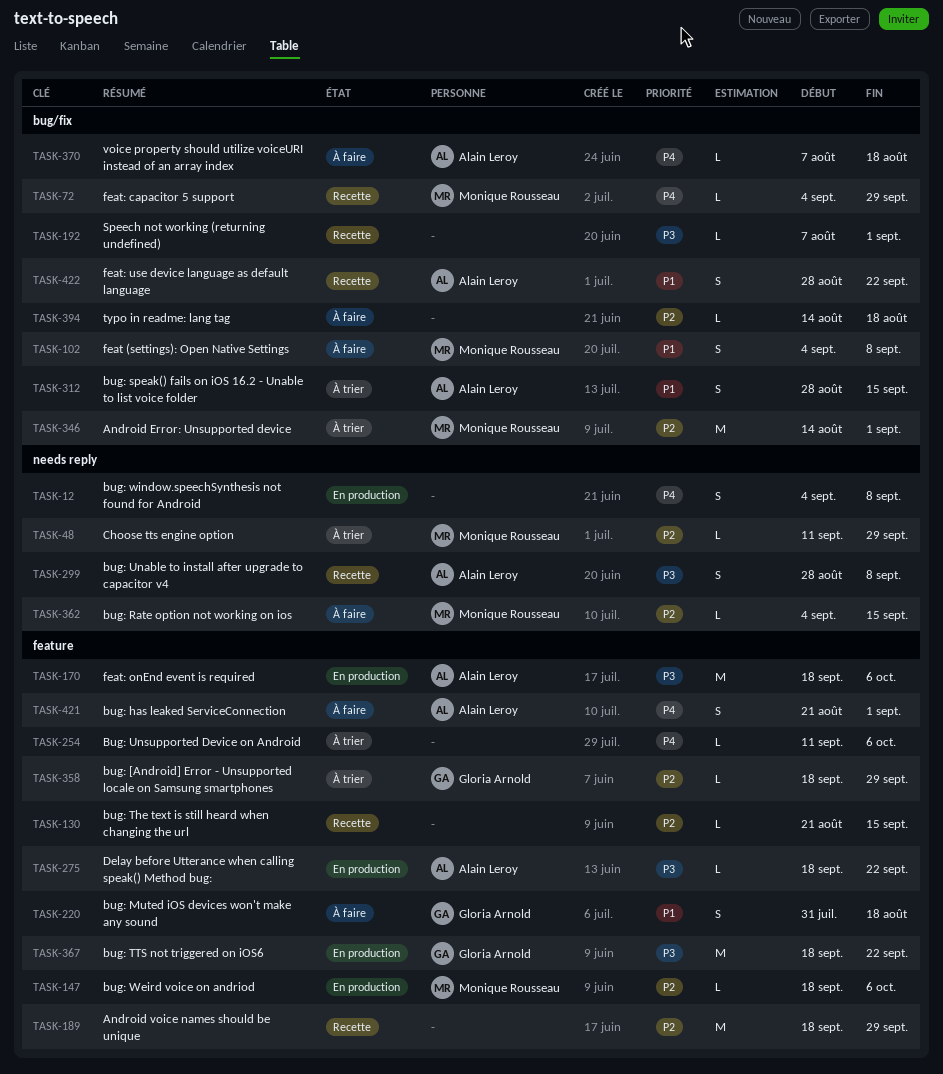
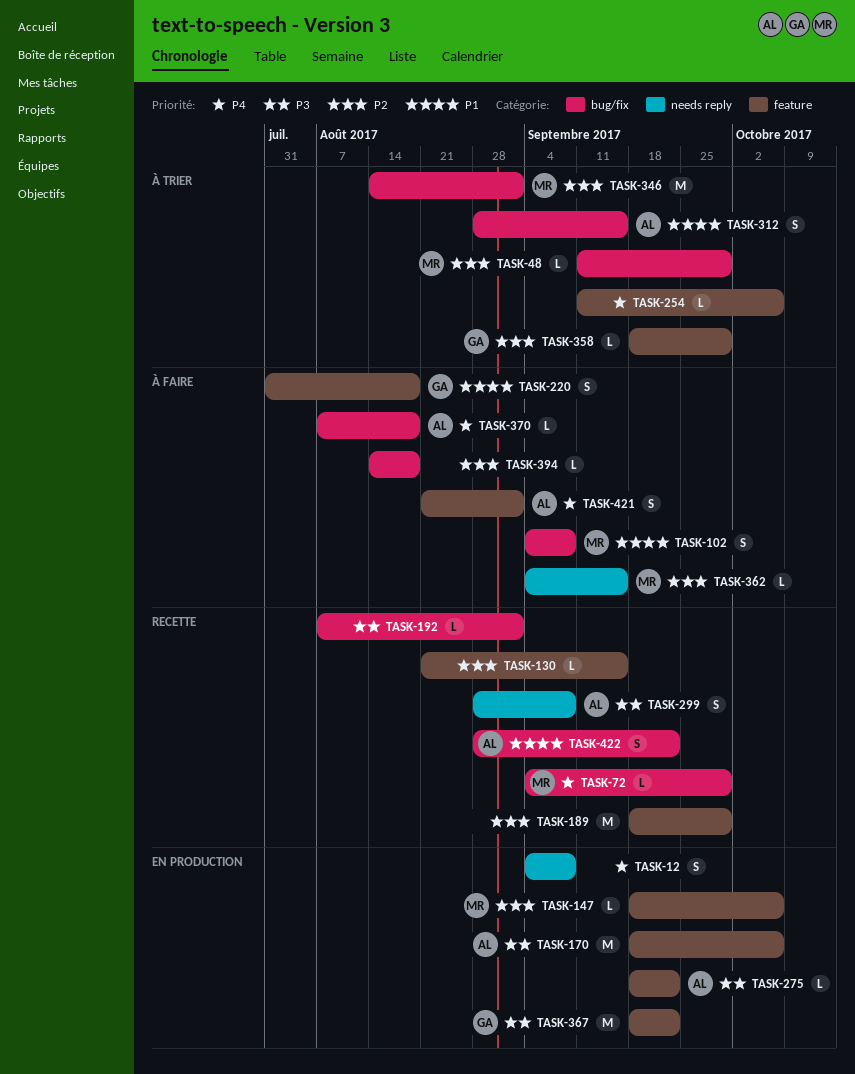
TASK-48, label: needs reply -> bug/fix

